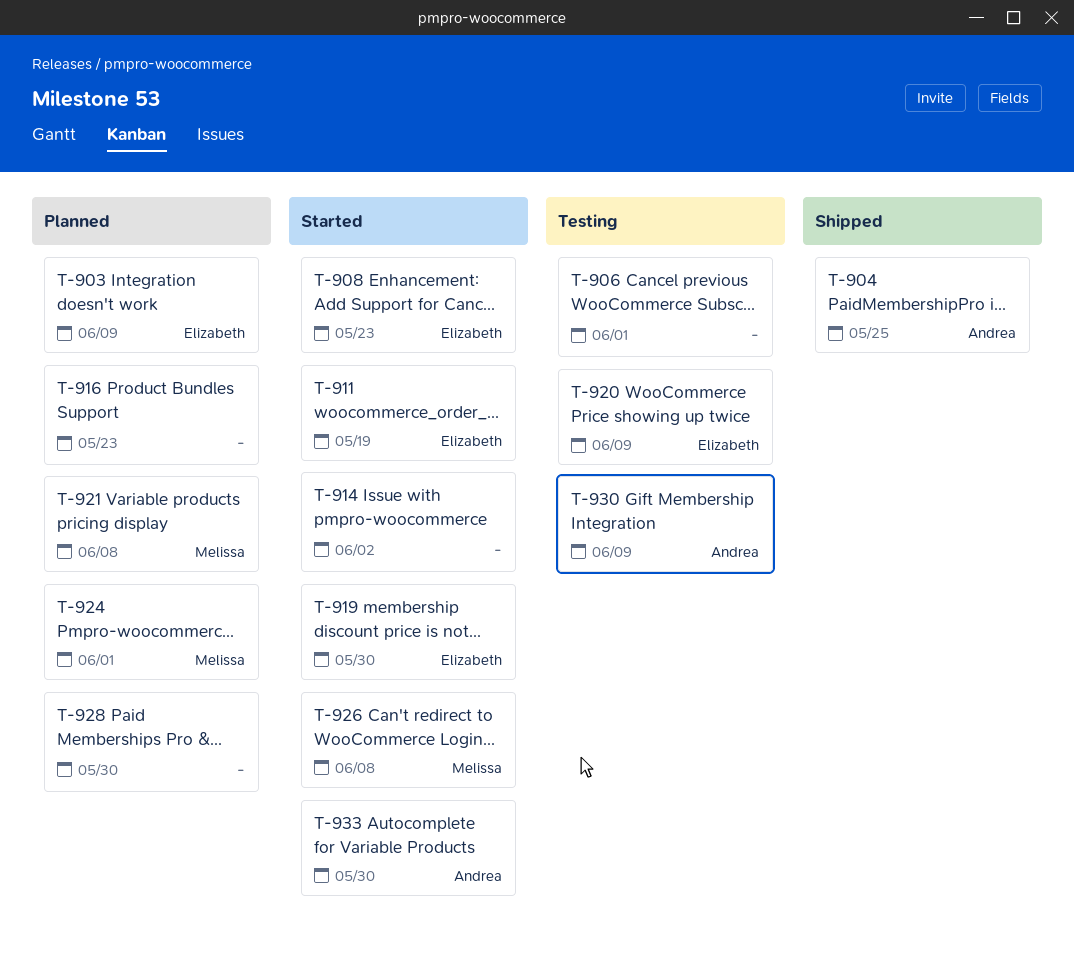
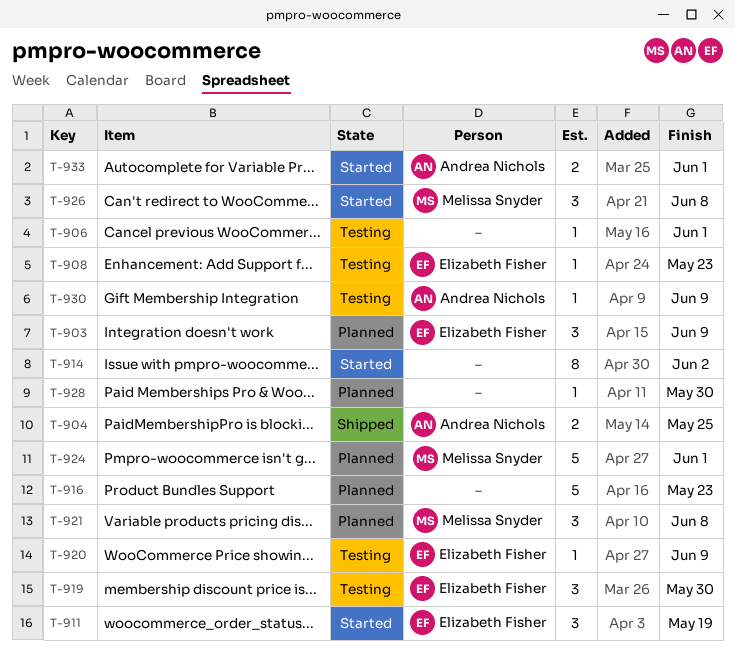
T-908, status: Started -> Testing
T-919, status: Started -> Testing
T-933, due: May 30 -> Jun 1

